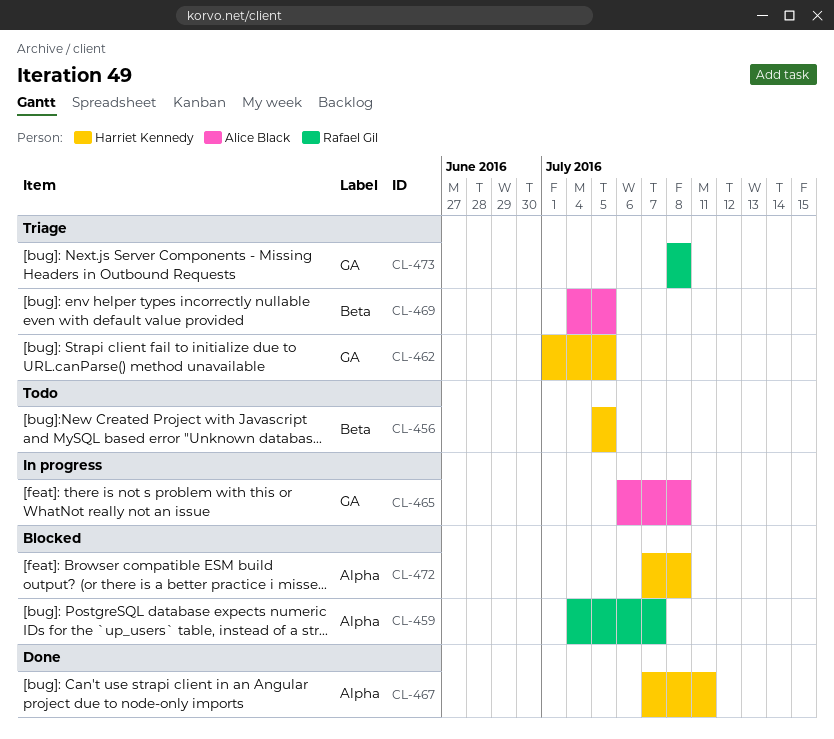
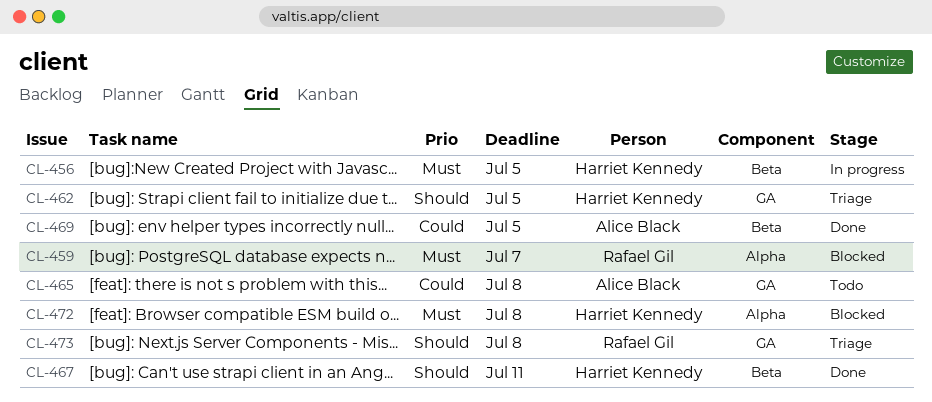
CL-456, status: Todo -> In progress
CL-465, status: In progress -> Todo
CL-467, label: Alpha -> Beta
CL-469, status: Triage -> Done

